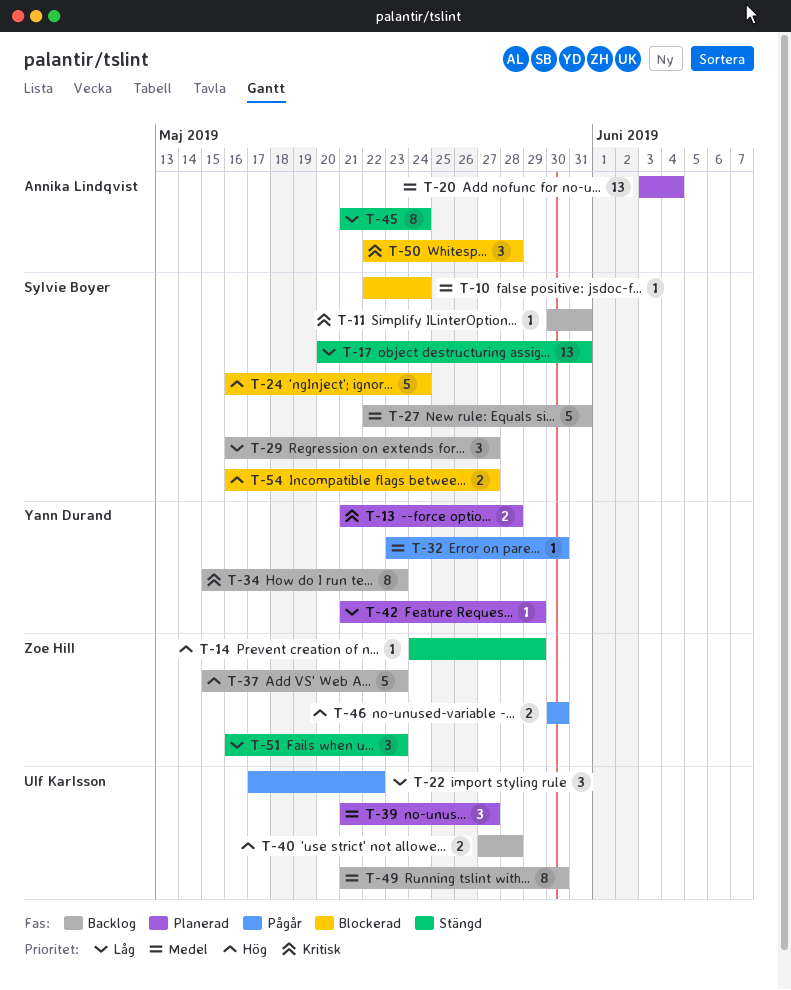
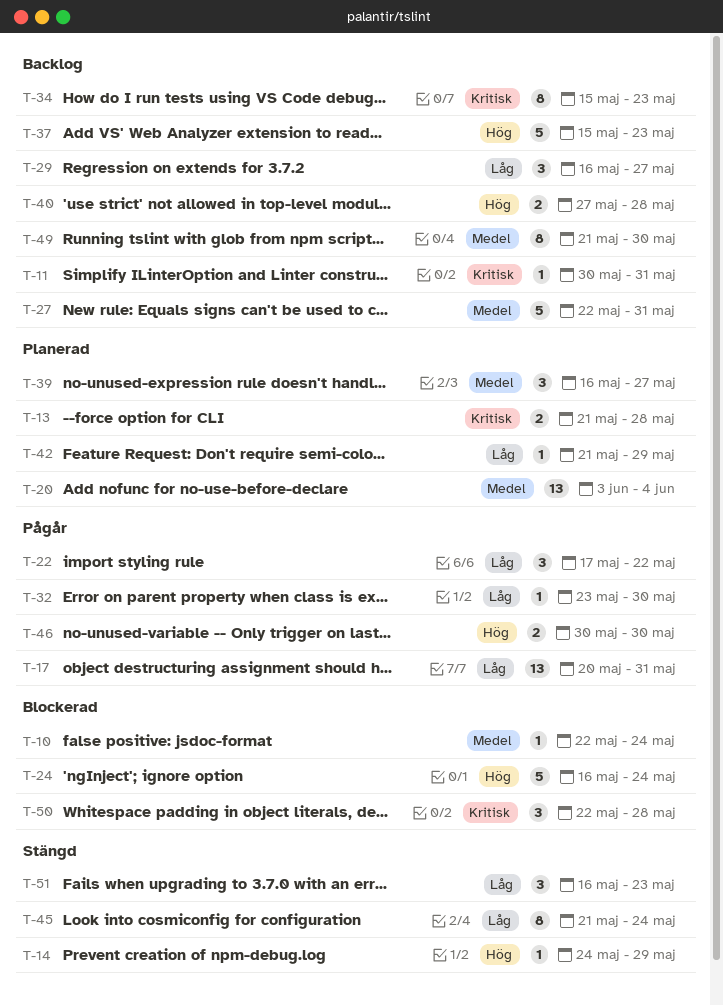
T-17, status: Stängd -> Pågår
T-32, priority: Medel -> Låg
T-39, start: May 21 -> May 16
T-54: present -> none

